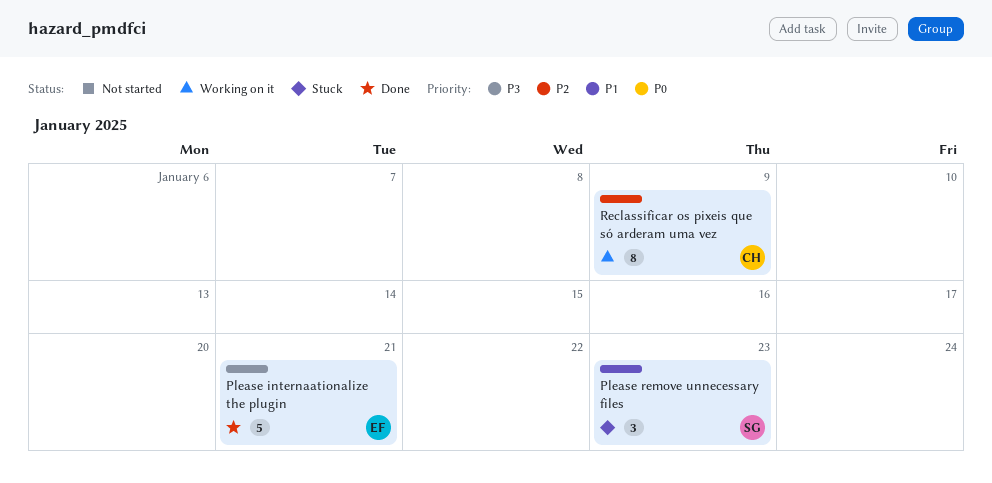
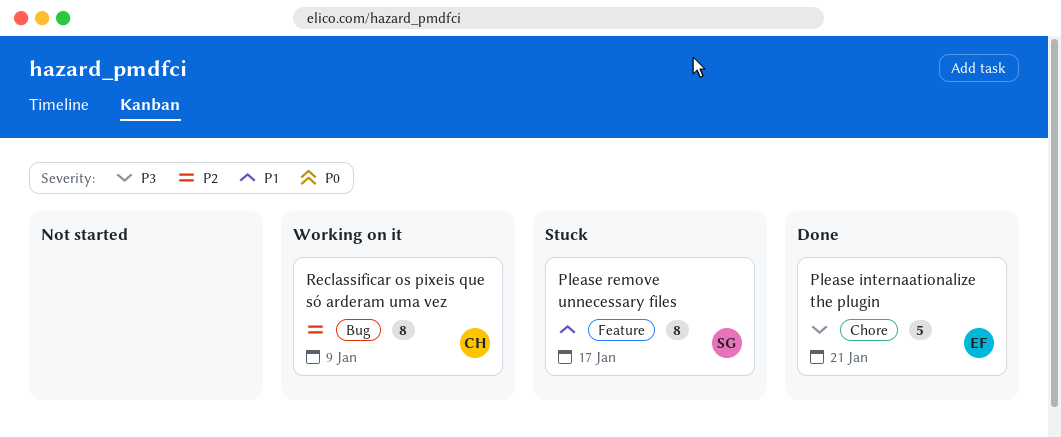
Please remove unnecessary files, estimate: 3 -> 8
Please remove unnecessary files, due: Jan 23 -> Jan 17

